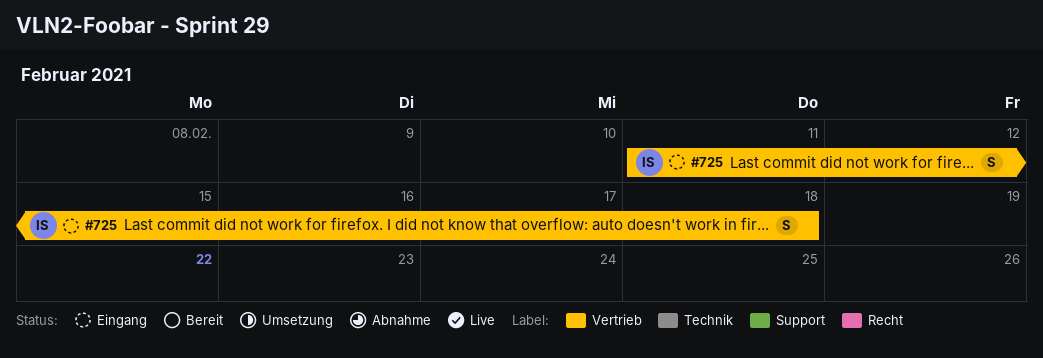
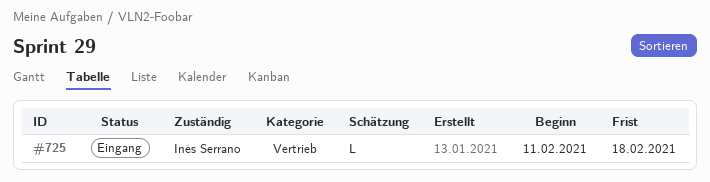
#725, estimate: S -> L

